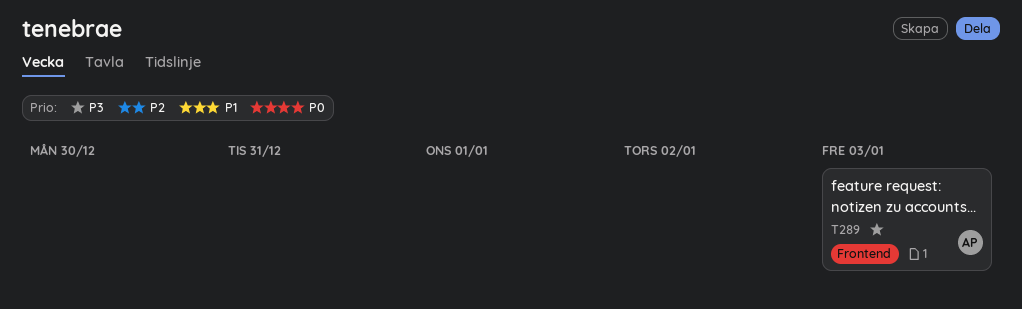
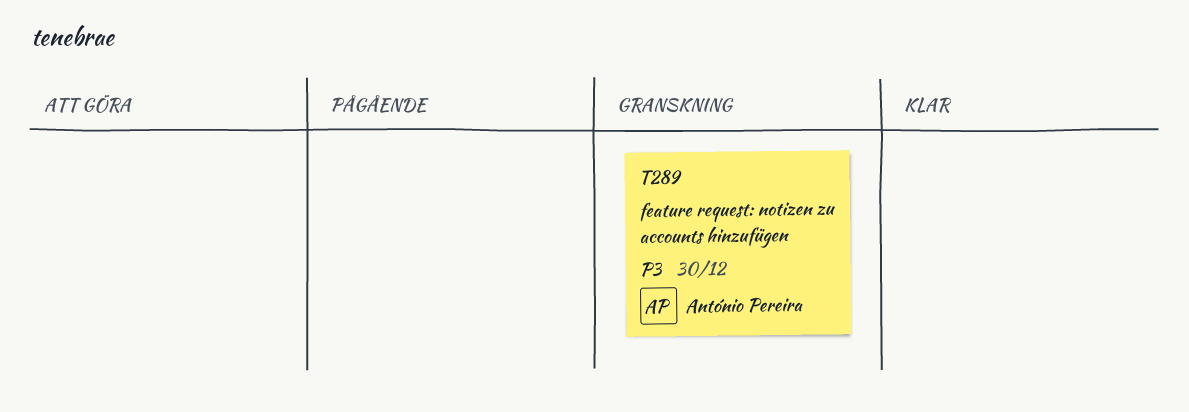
T289, due: Jan 3 -> Dec 30

